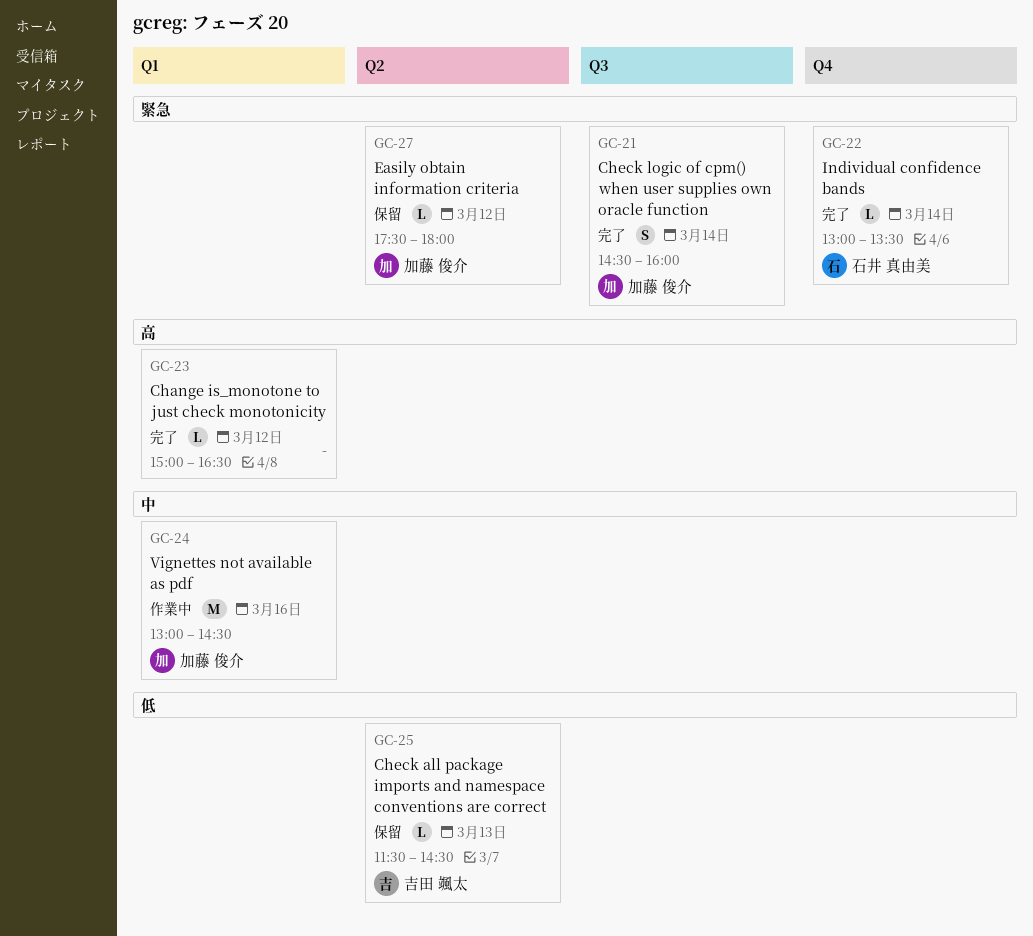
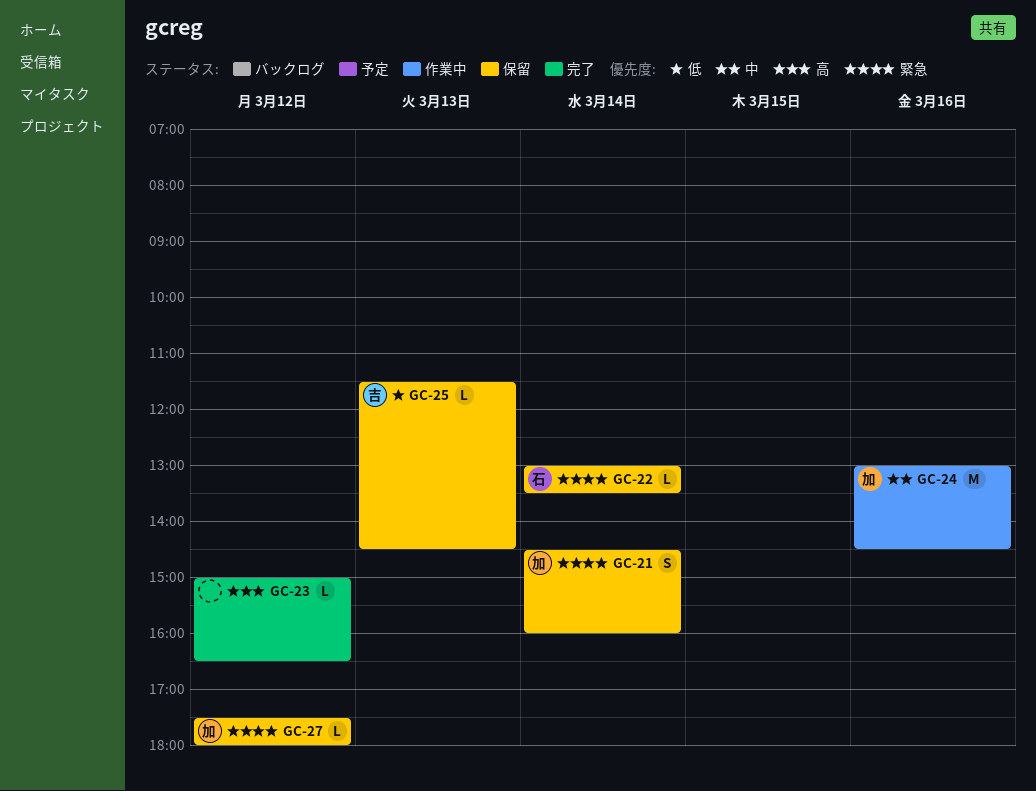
GC-21, status: 完了 -> 保留
GC-22, status: 完了 -> 保留

